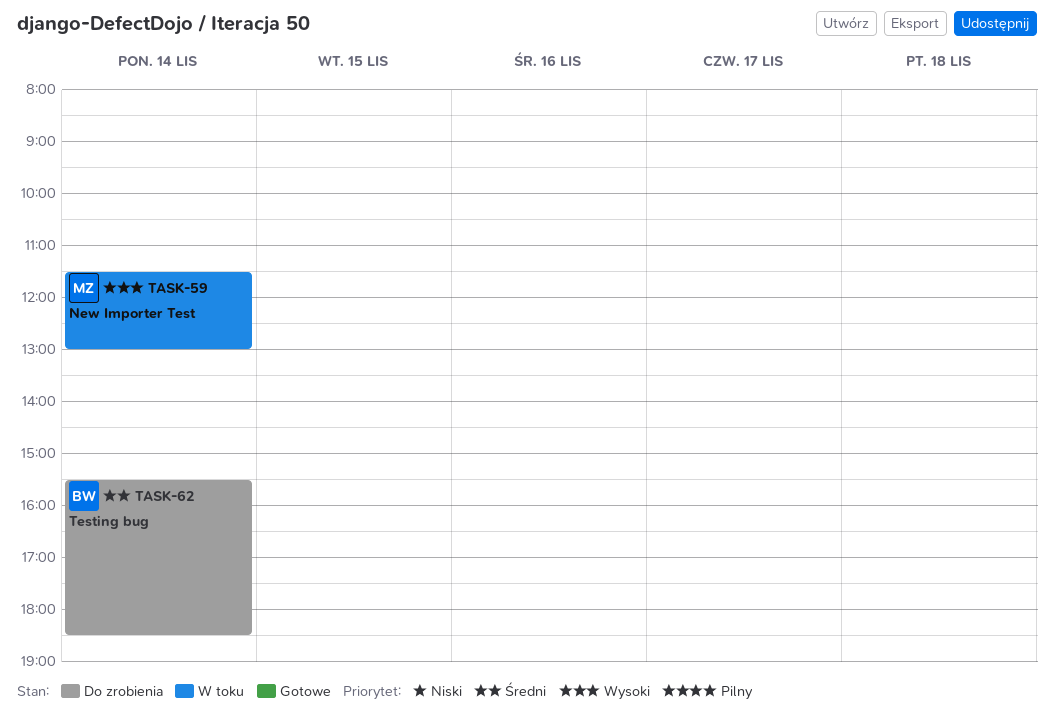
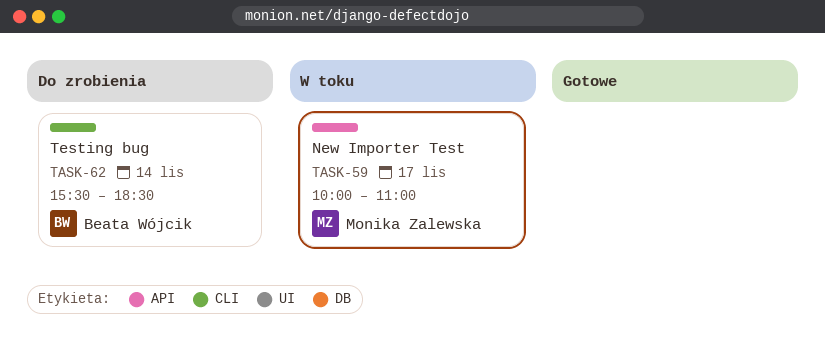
TASK-59, day: Nov 14 -> Nov 17
TASK-59, begins: 11:30 -> 10:00
TASK-59, ends: 13:00 -> 11:00

